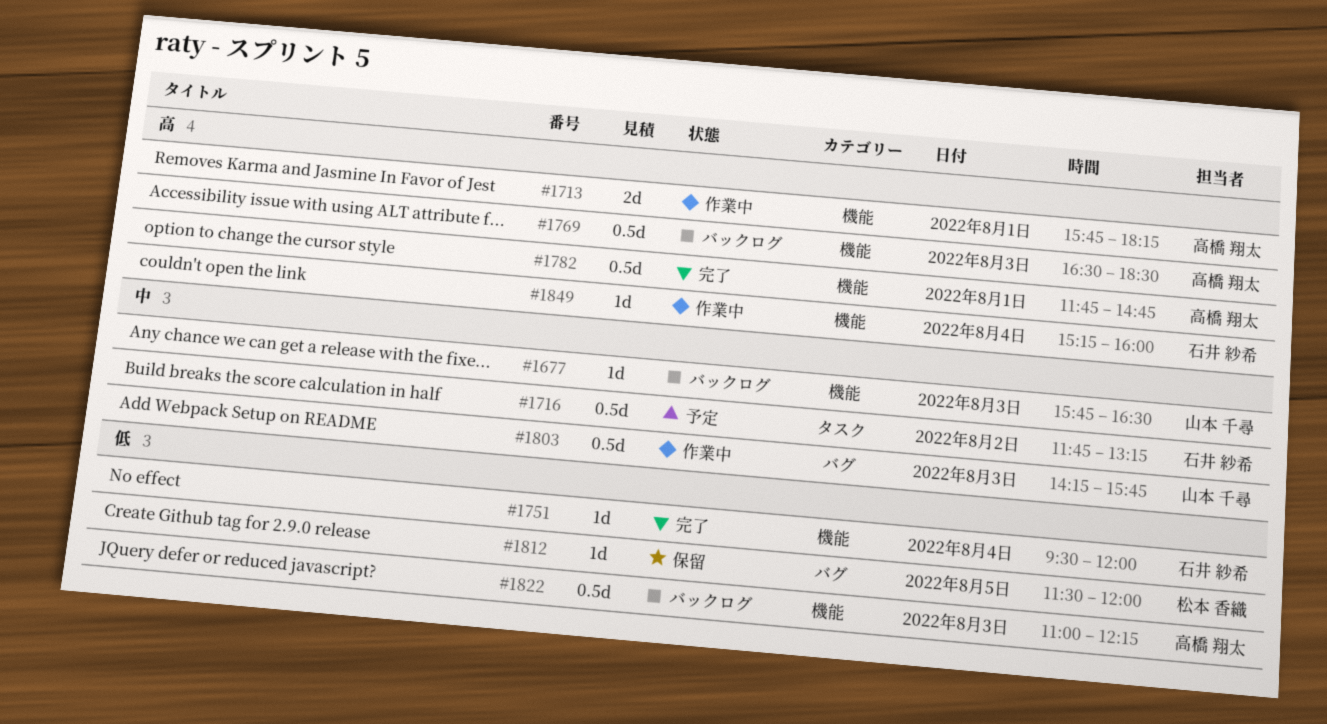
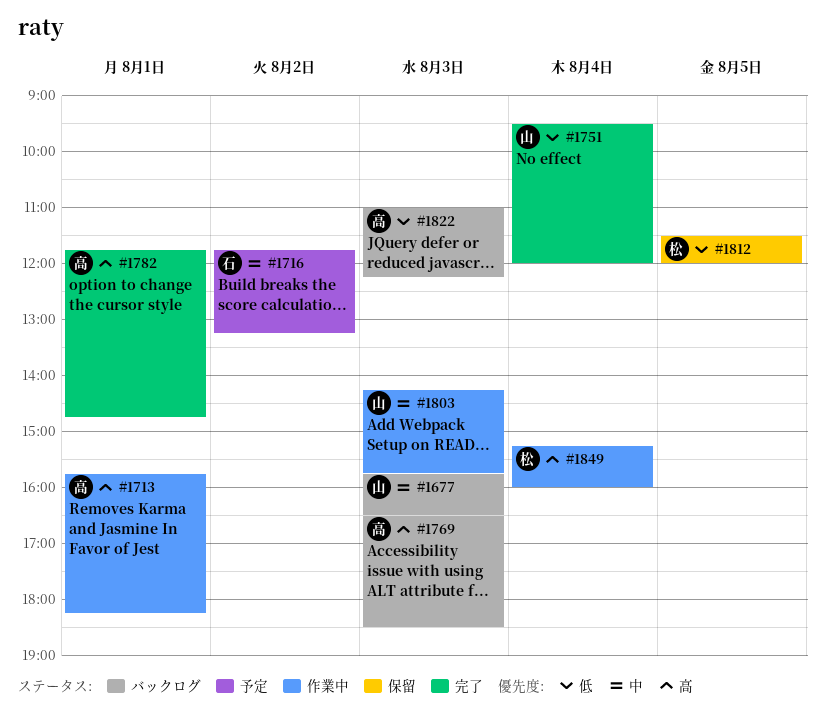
#1751, owner: 石井 紗希 -> 山本 千尋
#1849, owner: 石井 紗希 -> 松本 香織

